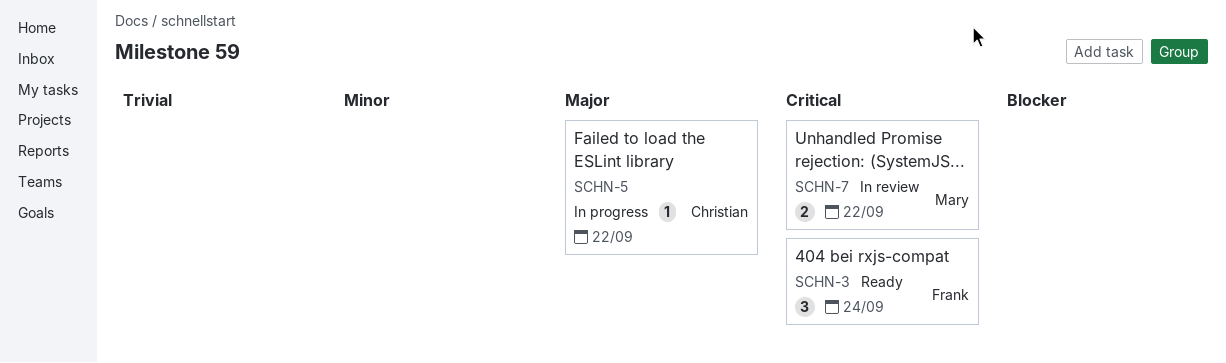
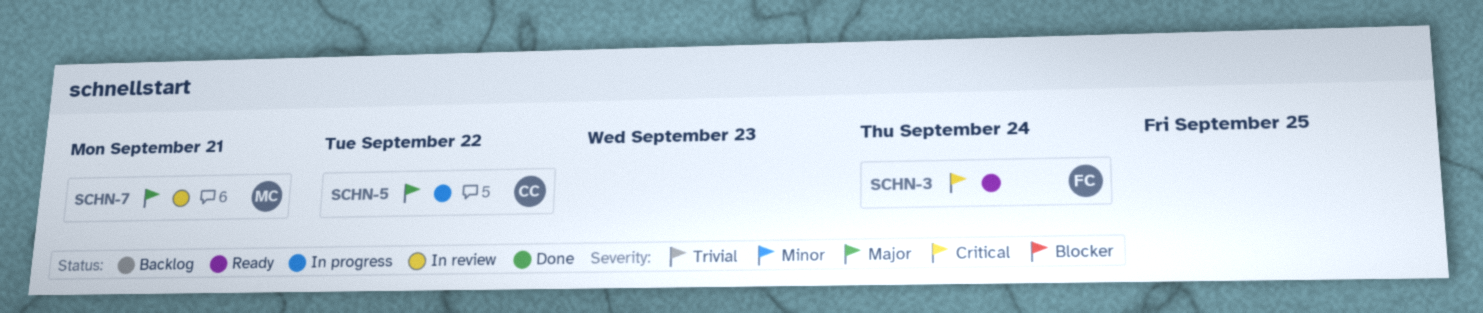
SCHN-7, priority: Critical -> Major
SCHN-7, due: Sep 22 -> Sep 21

